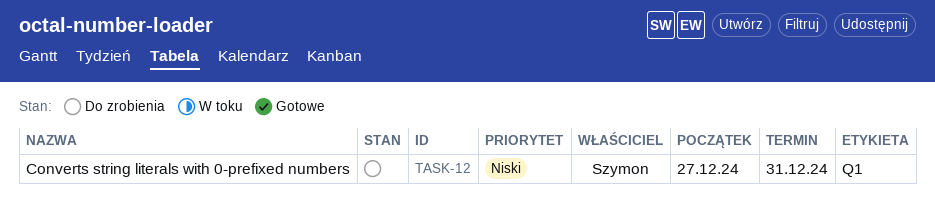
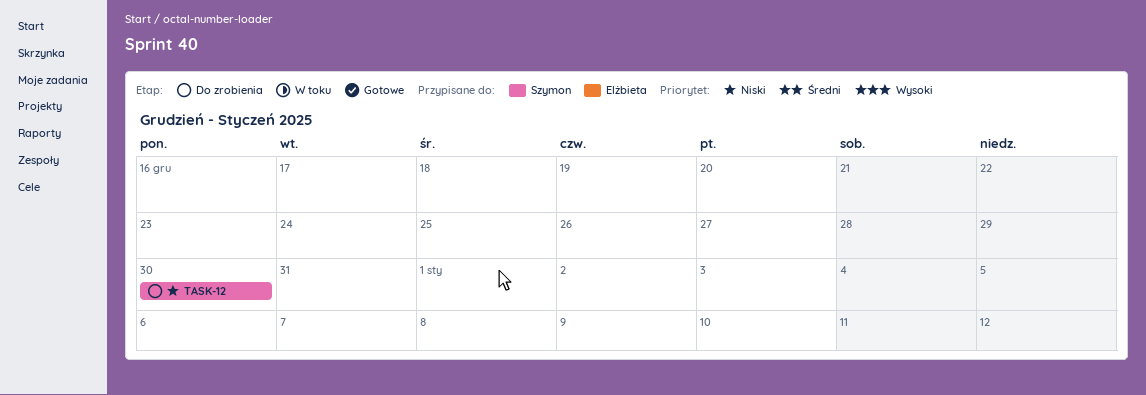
TASK-12, start: Dec 27 -> Dec 30
TASK-12, due: Dec 31 -> Dec 30

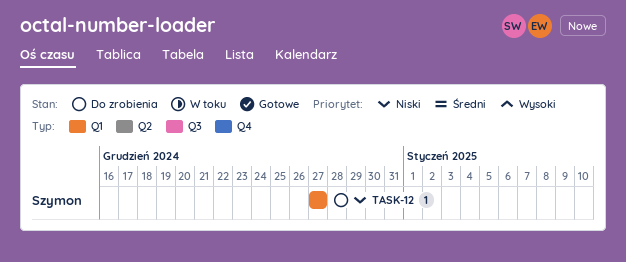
TASK-12, start: Dec 30 -> Dec 27
TASK-12, due: Dec 30 -> Dec 27

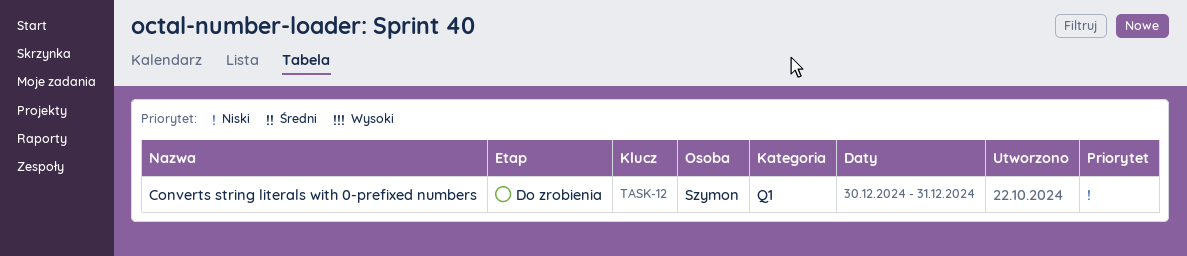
TASK-12, start: Dec 27 -> Dec 30
TASK-12, due: Dec 27 -> Dec 31

